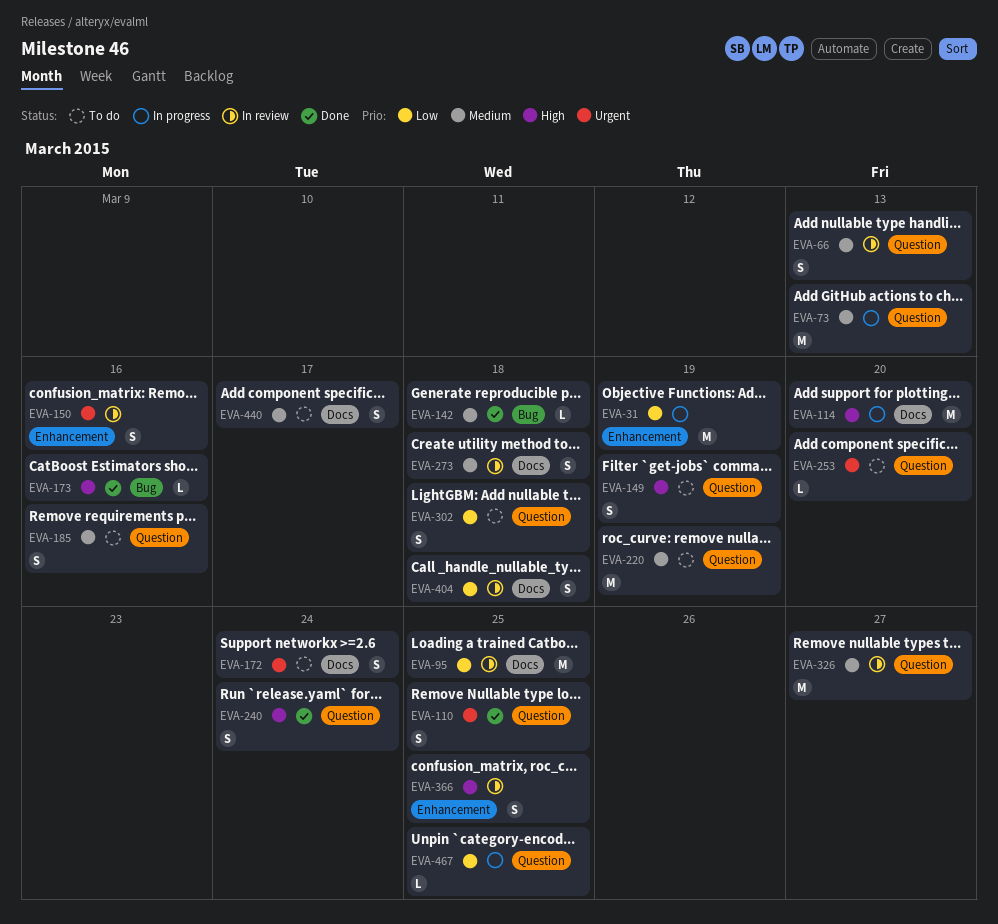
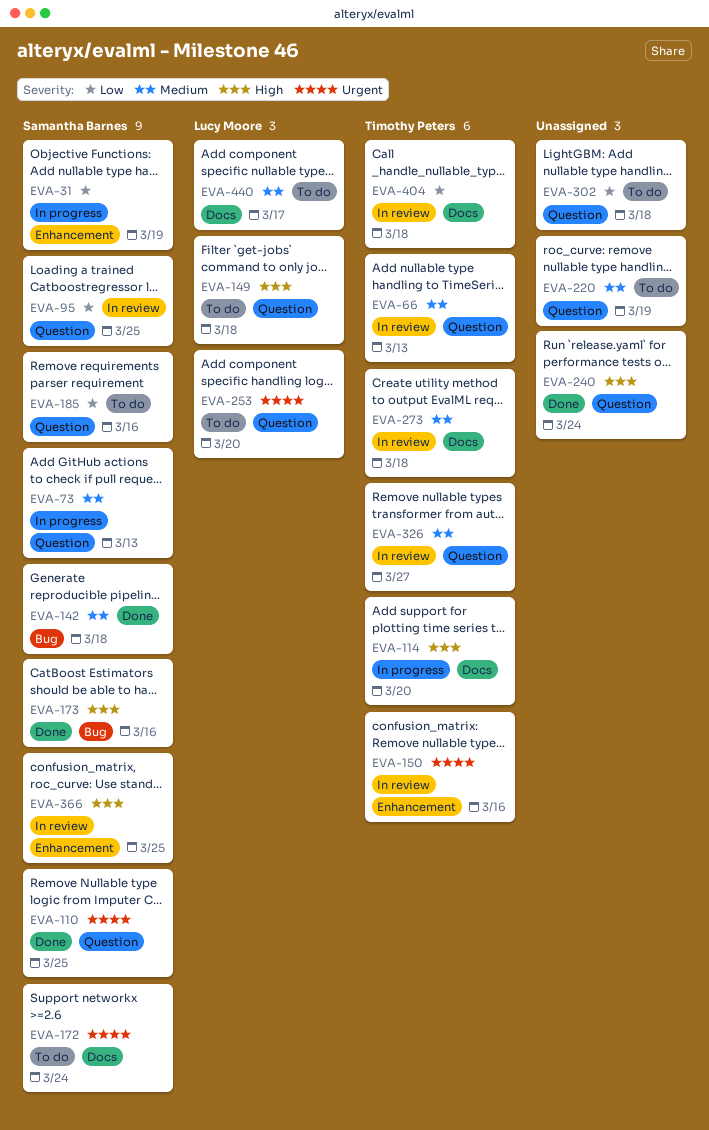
EVA-95, label: Docs -> Question
EVA-149, due: Mar 19 -> Mar 18
EVA-185, priority: Medium -> Low
EVA-467: present -> none

